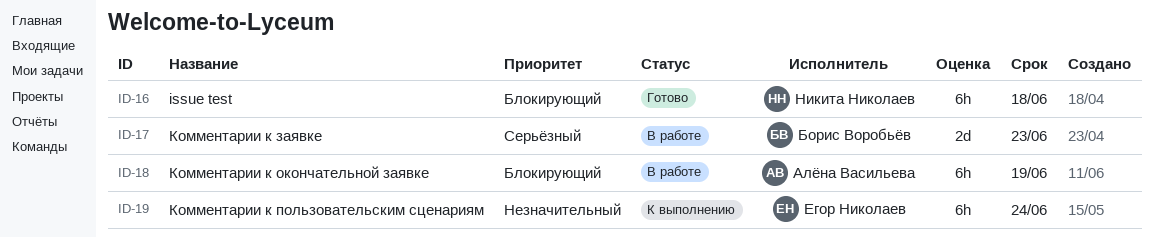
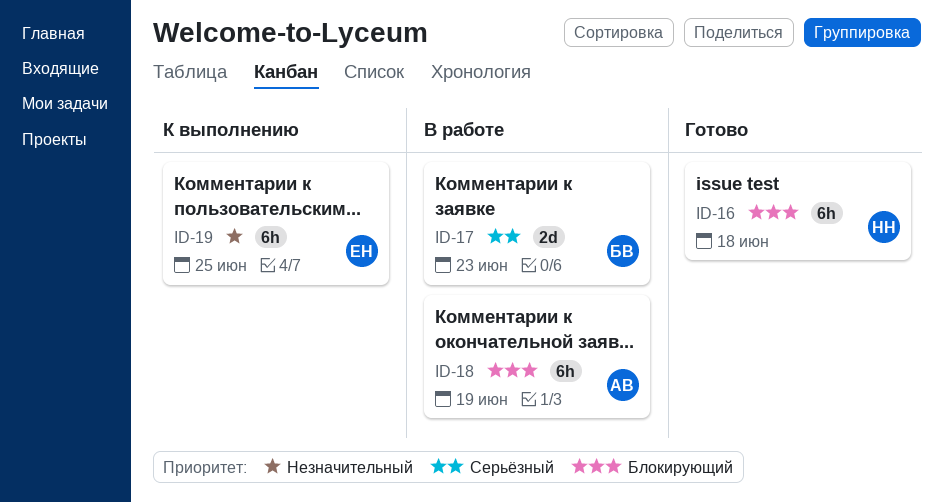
ID-19, due: Jun 24 -> Jun 25

